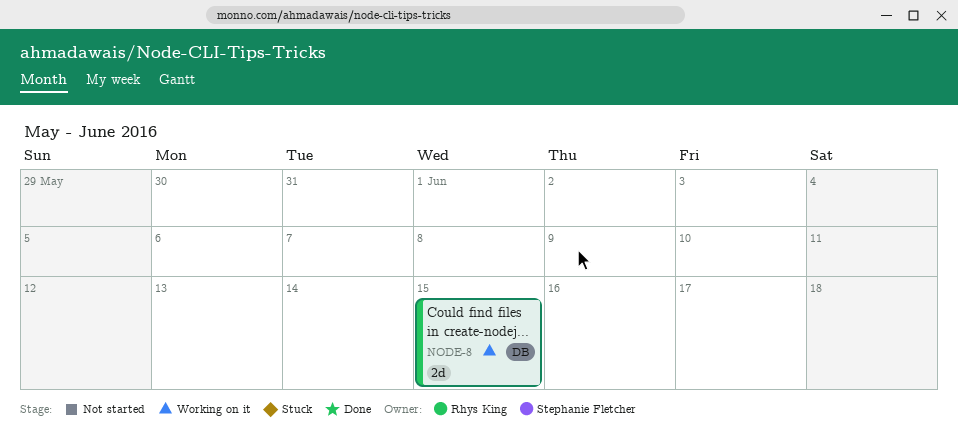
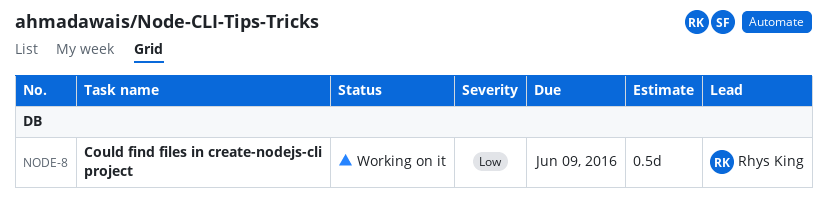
NODE-8, estimate: 2d -> 0.5d
NODE-8, due: Jun 15 -> Jun 9

